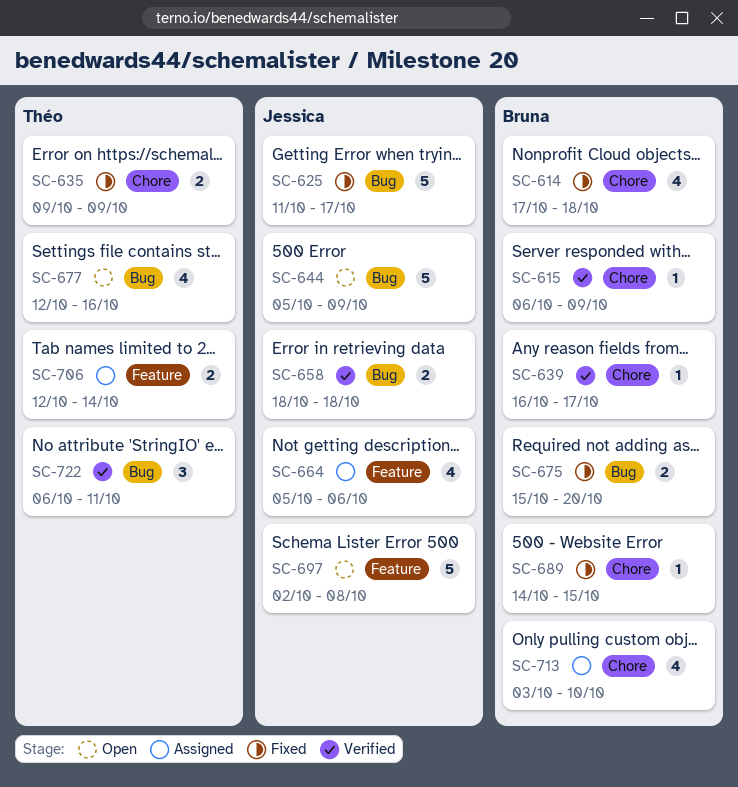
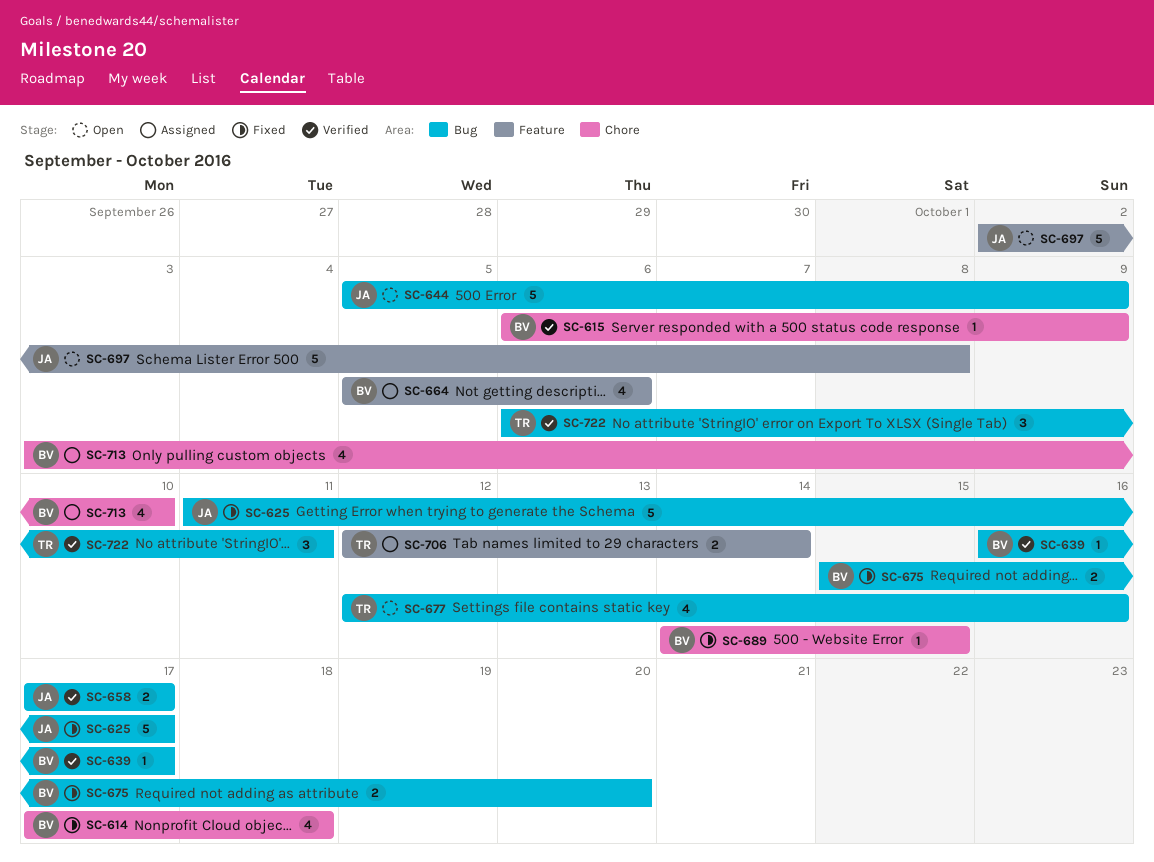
SC-635: present -> none
SC-639, label: Chore -> Bug
SC-658, start: Oct 18 -> Oct 17
SC-658, due: Oct 18 -> Oct 17
SC-664, owner: Jessica -> Bruna

